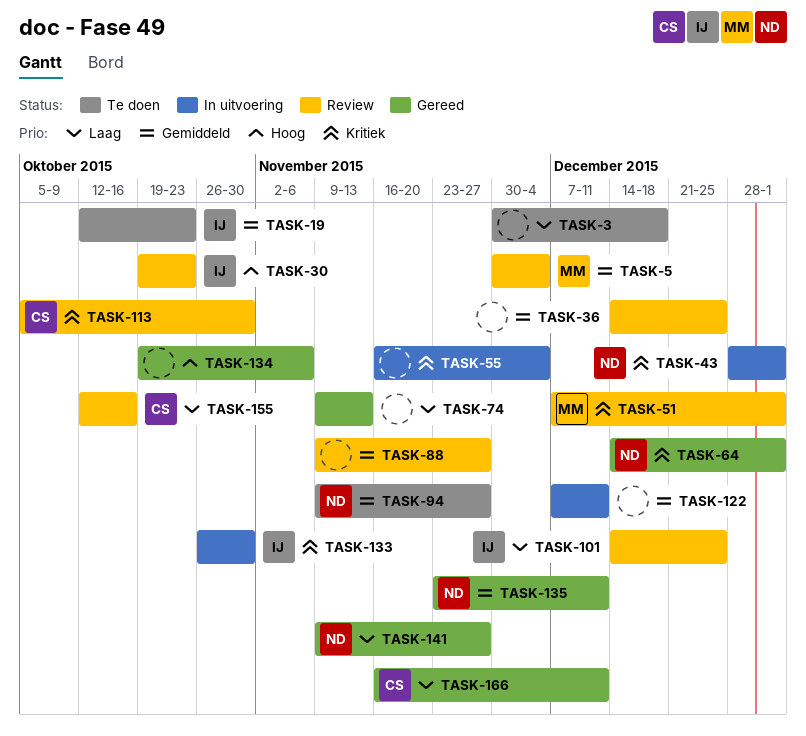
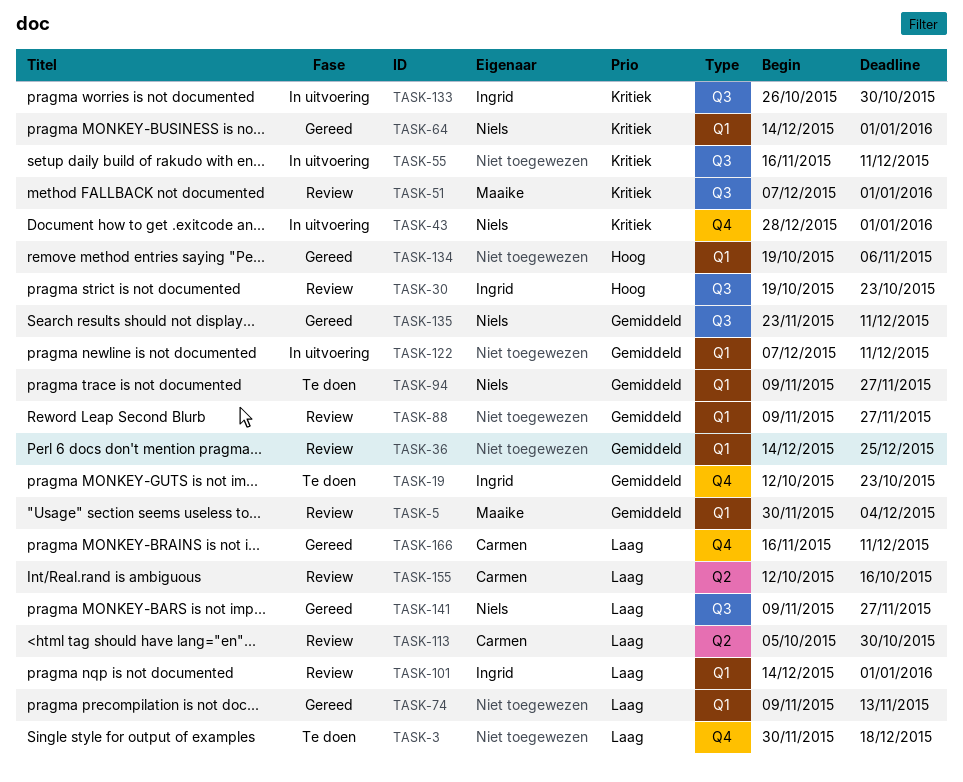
TASK-55, due: Dec 4 -> Dec 11
TASK-101, due: Dec 25 -> Jan 1
TASK-113, priority: Kritiek -> Laag

